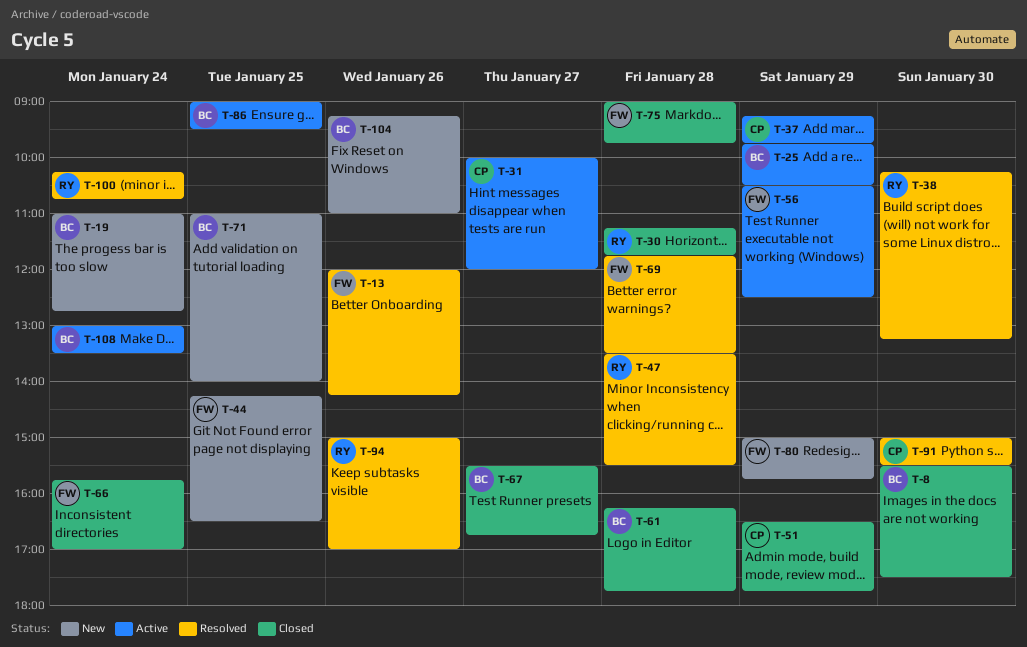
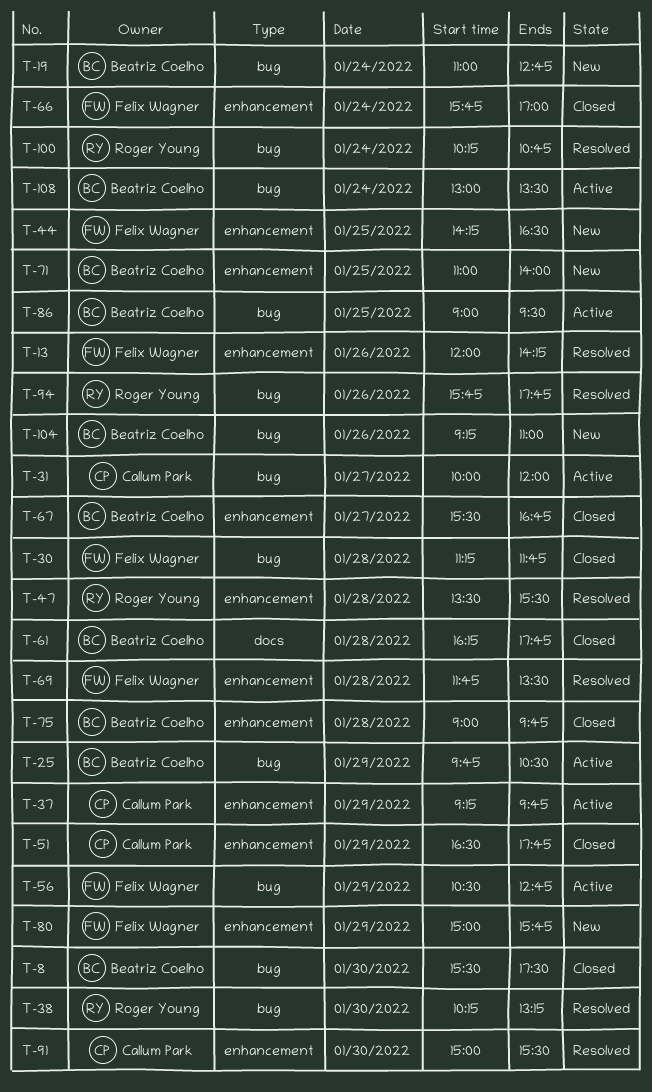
T-30, owner: Roger Young -> Felix Wagner
T-56, ends: 12:30 -> 12:45
T-75, owner: Felix Wagner -> Beatriz Coelho
T-94, begins: 15:00 -> 15:45
T-94, ends: 17:00 -> 17:45

